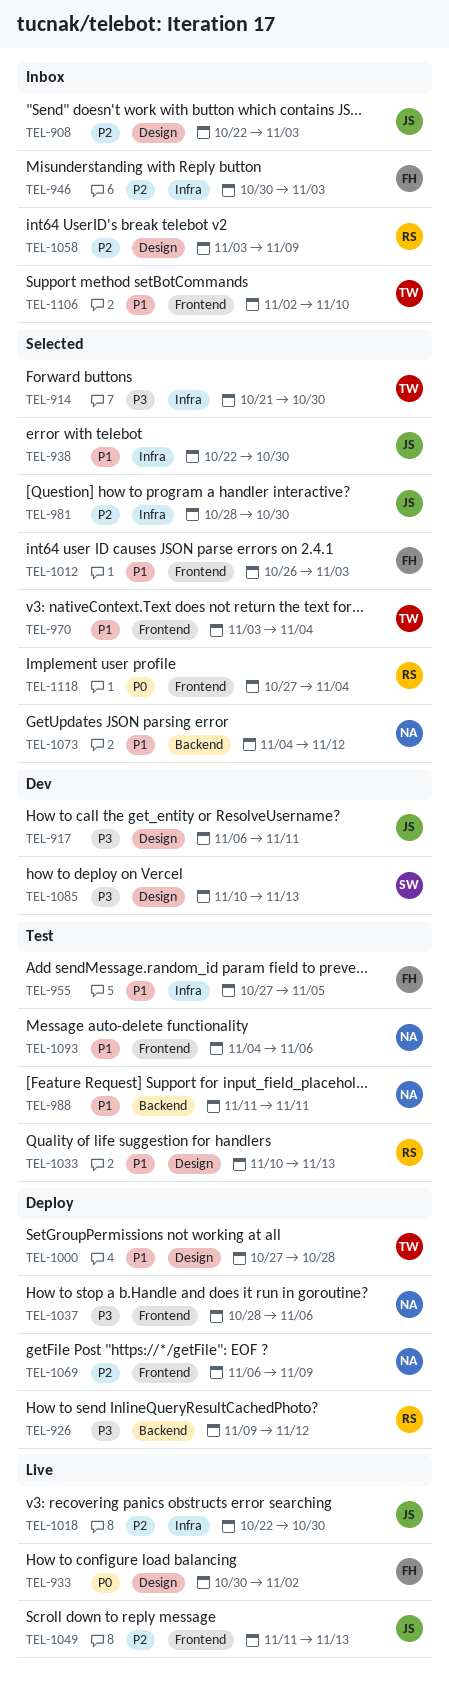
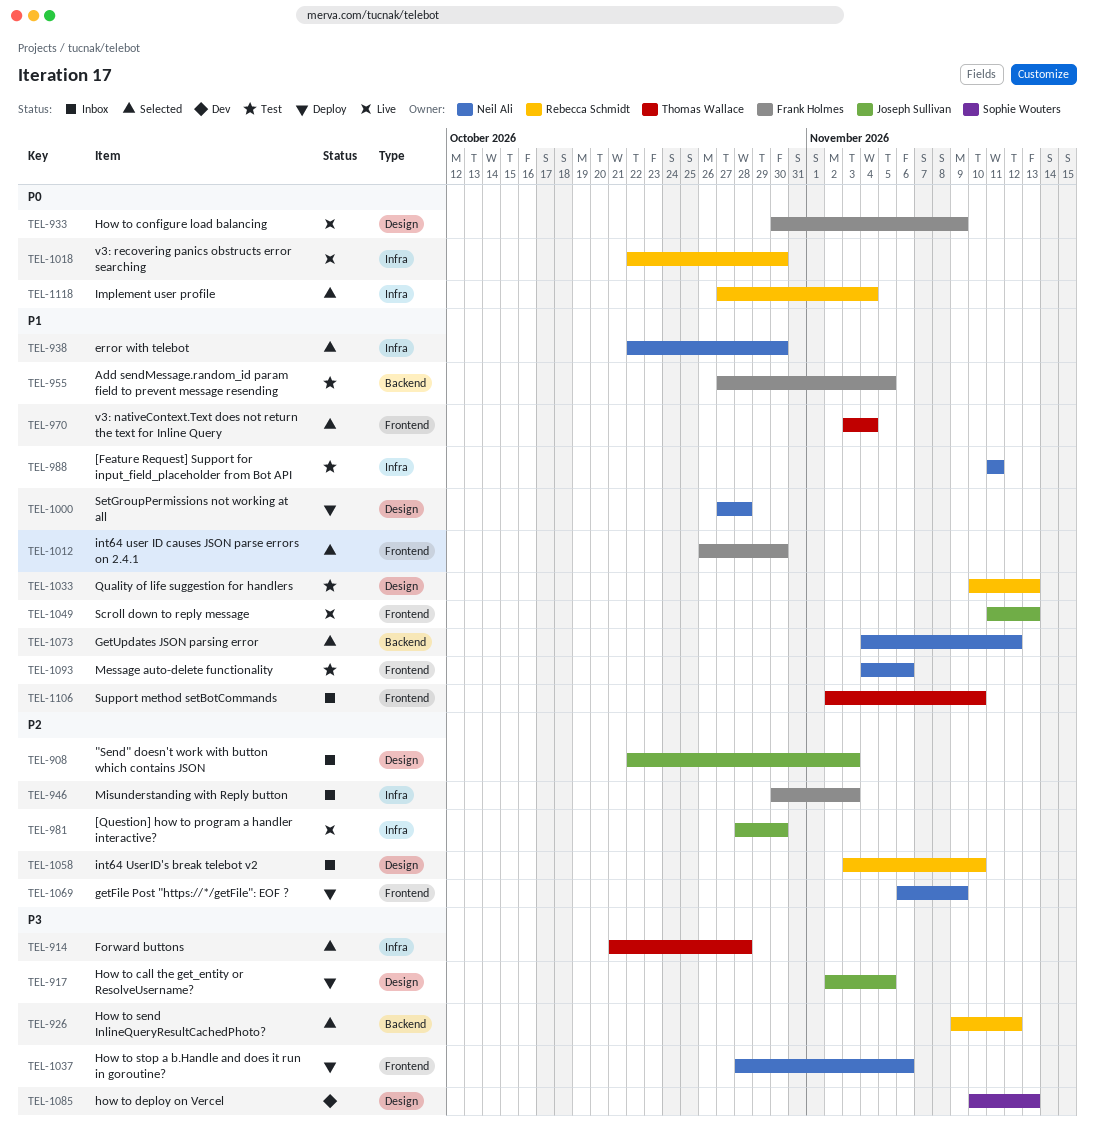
TEL-914, due: Oct 30 -> Oct 28
TEL-917, status: Dev -> Deploy
TEL-917, start: Nov 6 -> Nov 2
TEL-917, due: Nov 11 -> Nov 5
TEL-926, status: Deploy -> Selected
TEL-933, due: Nov 2 -> Nov 9
TEL-938, owner: Joseph Sullivan -> Neil Ali
TEL-955, label: Infra -> Backend
TEL-981, status: Selected -> Live
TEL-988, label: Backend -> Infra
TEL-1000, owner: Thomas Wallace -> Neil Ali
TEL-1012, due: Nov 3 -> Oct 30
TEL-1018, owner: Joseph Sullivan -> Rebecca Schmidt
TEL-1018, priority: P2 -> P0
TEL-1049, priority: P2 -> P1
TEL-1058, due: Nov 9 -> Nov 10
TEL-1118, label: Frontend -> Infra

